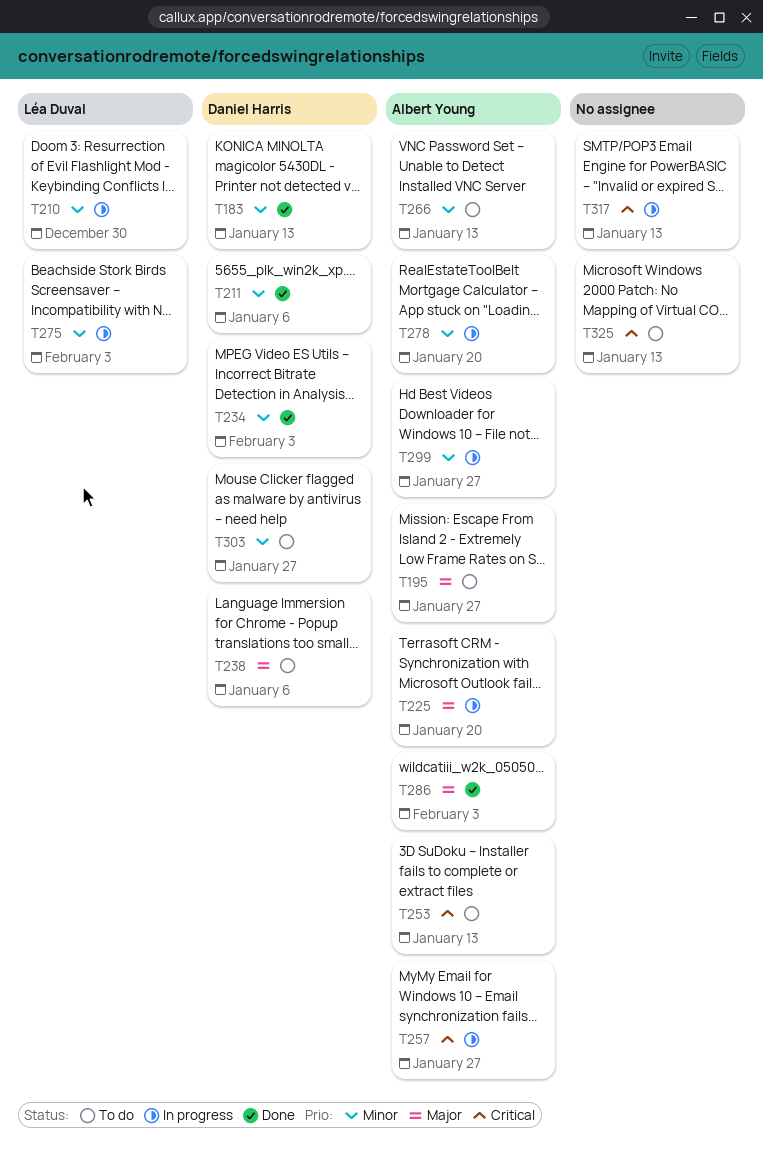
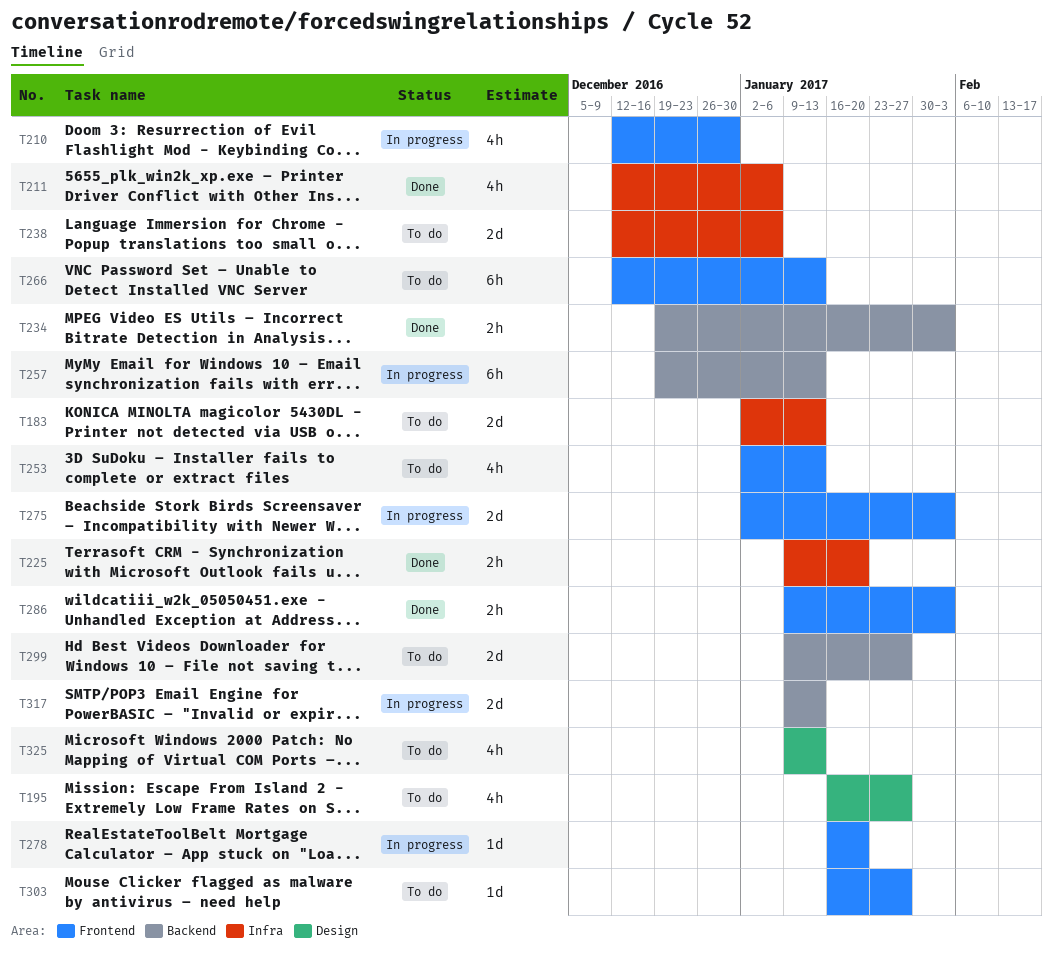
T183, status: Done -> To do
T225, status: In progress -> Done
T257, due: Jan 27 -> Jan 13
T299, status: In progress -> To do

